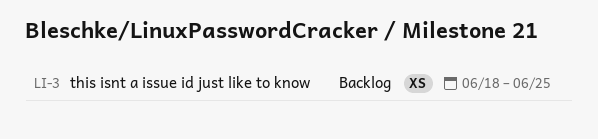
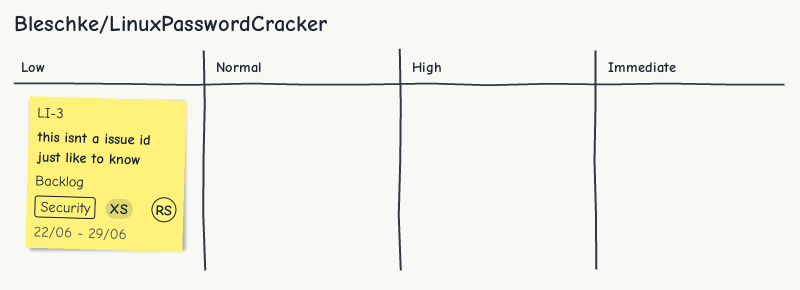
LI-3, start: Jun 18 -> Jun 22
LI-3, due: Jun 25 -> Jun 29

